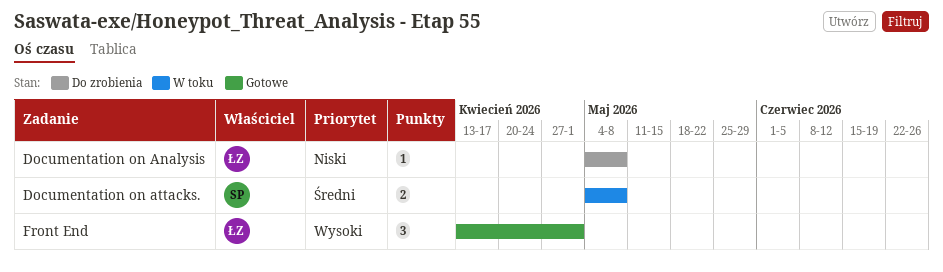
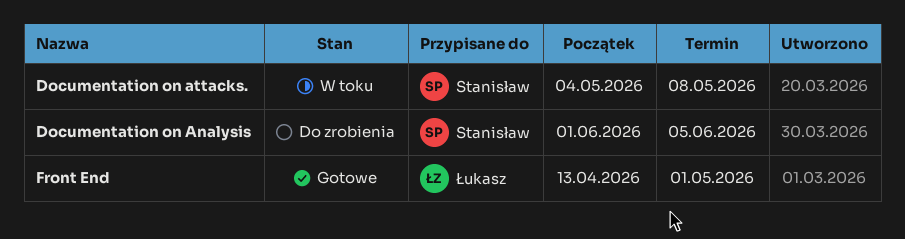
Documentation on Analysis, owner: Łukasz -> Stanisław
Documentation on Analysis, start: May 4 -> Jun 1
Documentation on Analysis, due: May 8 -> Jun 5

